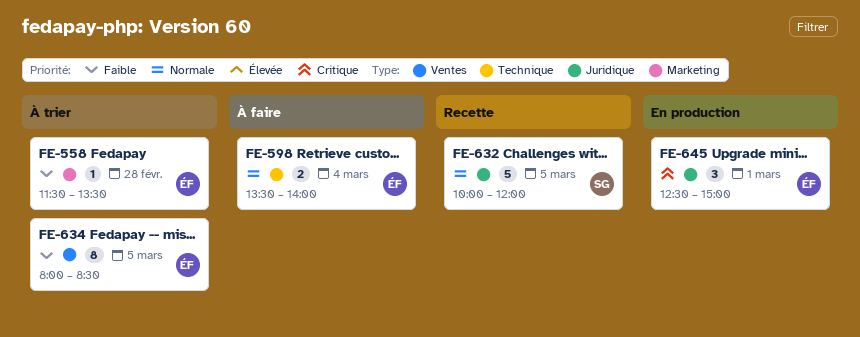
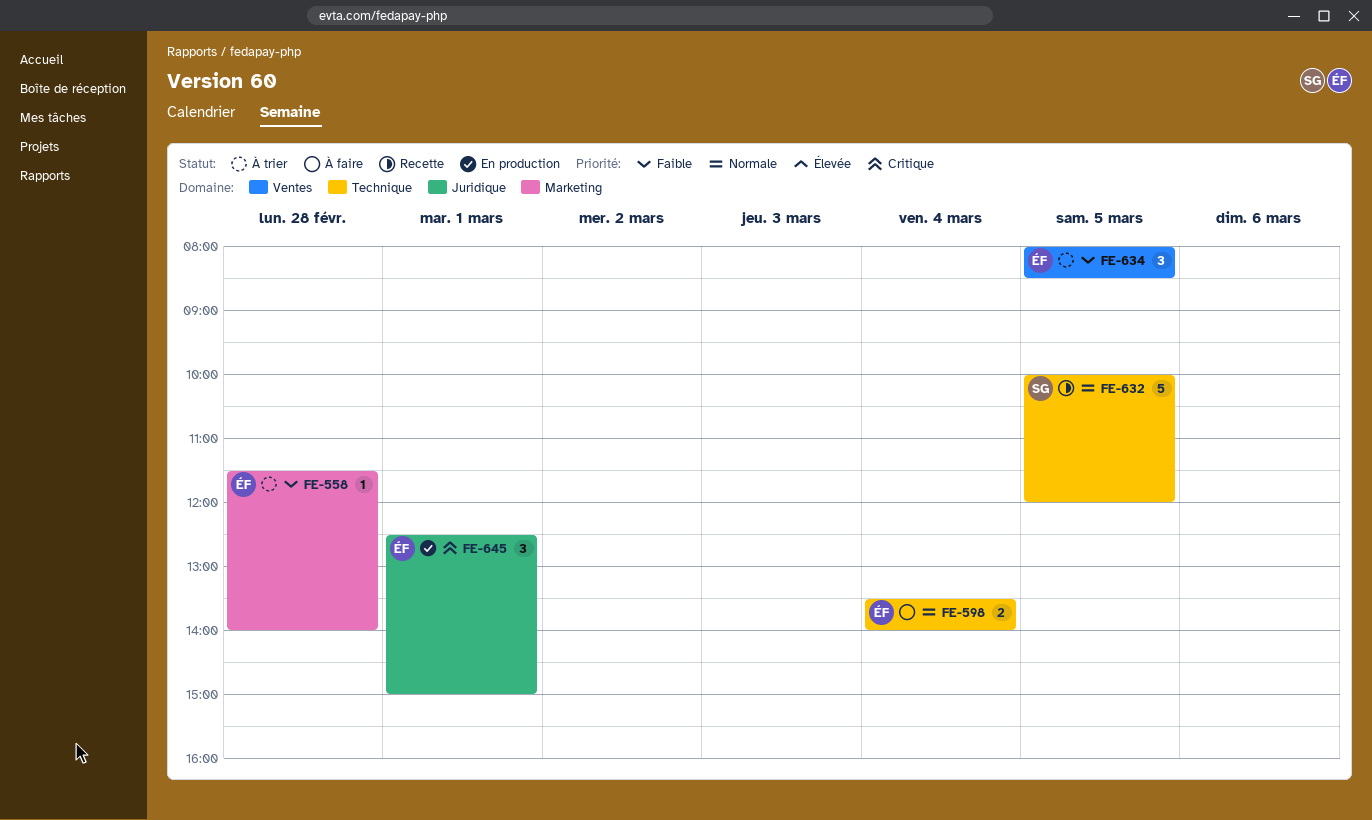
FE-558, ends: 13:30 -> 14:00
FE-632, label: Juridique -> Technique
FE-634, estimate: 8 -> 3

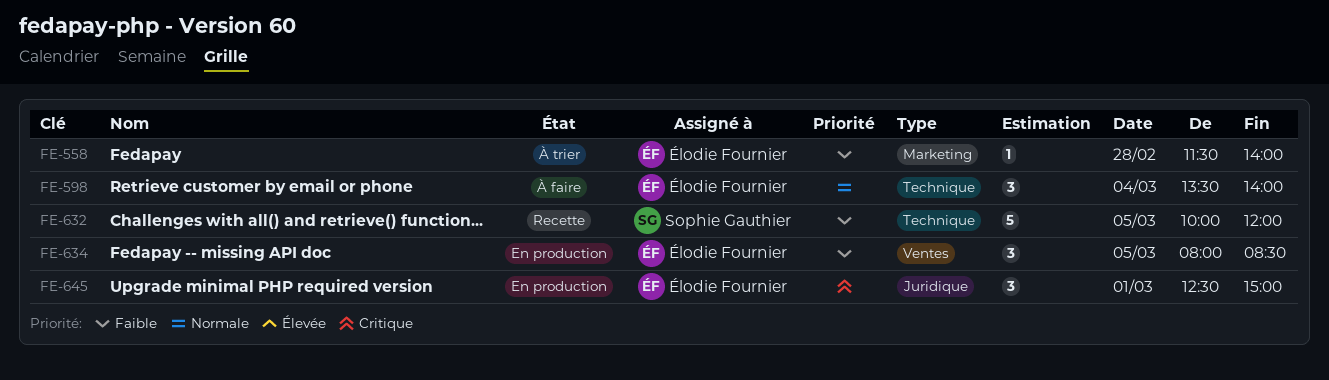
FE-598, estimate: 2 -> 3
FE-632, priority: Normale -> Faible
FE-634, status: À trier -> En production

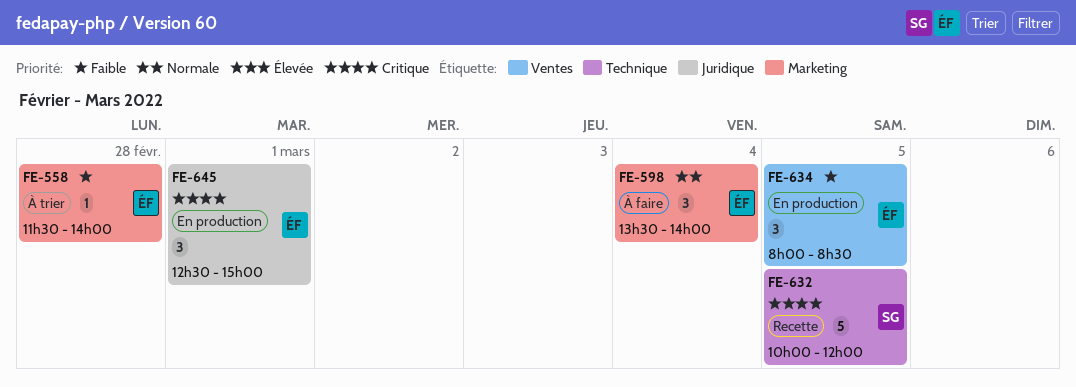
FE-598, label: Technique -> Marketing
FE-632, priority: Faible -> Critique

